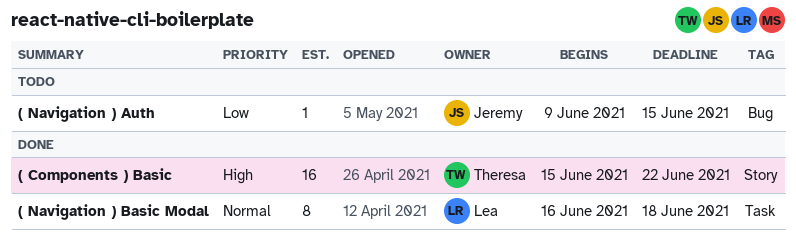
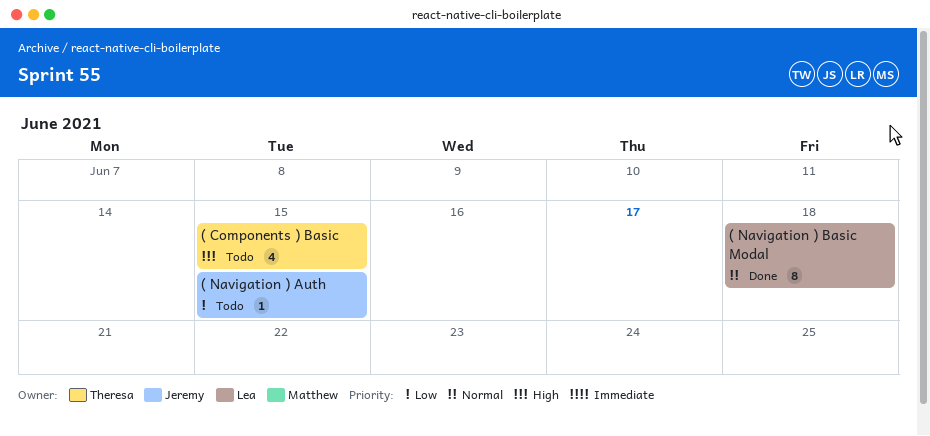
( Components ) Basic, status: Done -> Todo
( Components ) Basic, estimate: 16 -> 4
( Components ) Basic, due: Jun 22 -> Jun 15

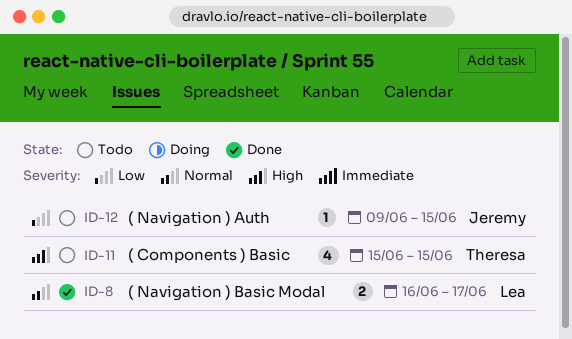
( Navigation ) Basic Modal, estimate: 8 -> 2
( Navigation ) Basic Modal, due: Jun 18 -> Jun 17

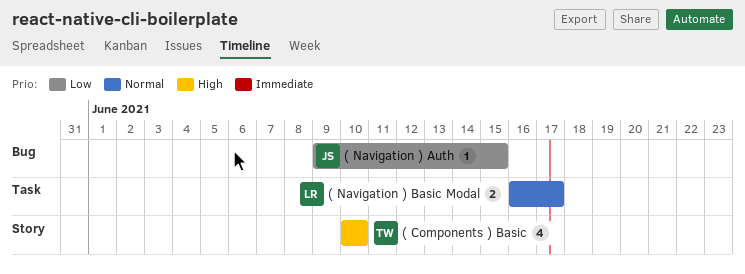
( Components ) Basic, start: Jun 15 -> Jun 10
( Components ) Basic, due: Jun 15 -> Jun 10

